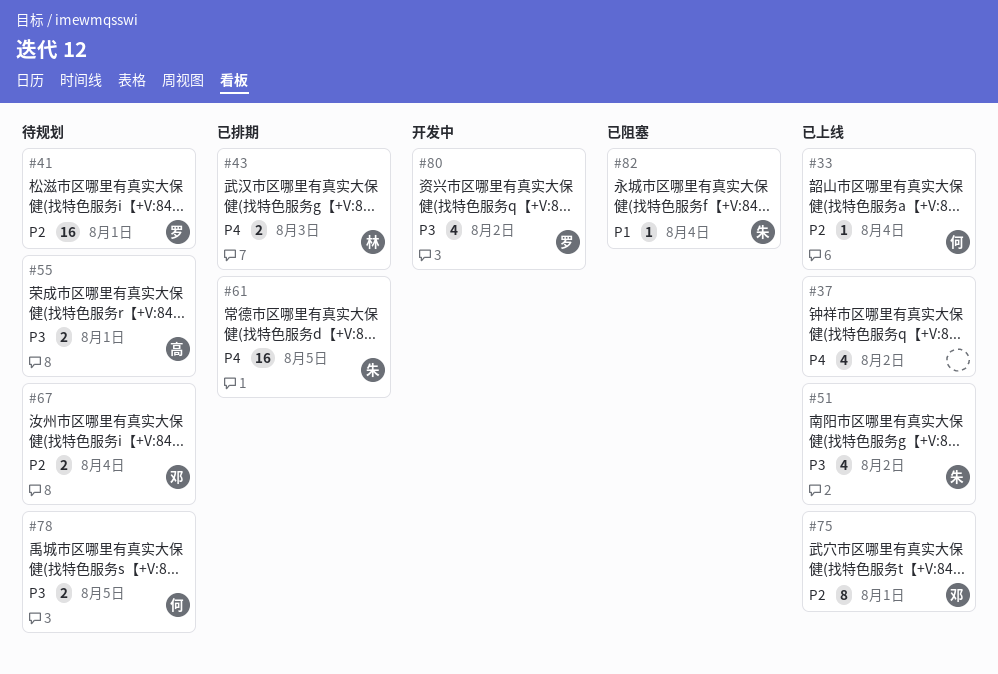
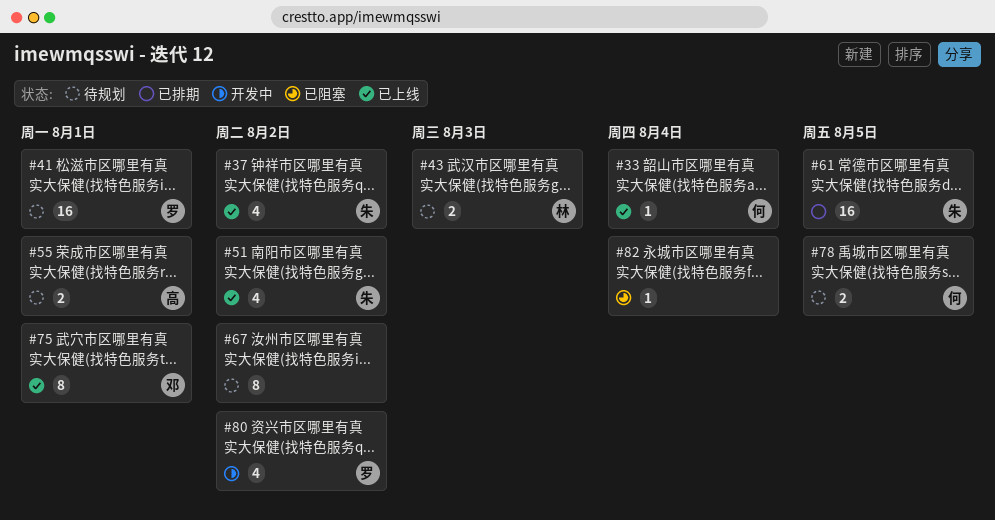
#37, owner: none -> 朱
#43, status: 已排期 -> 待规划
#67, owner: 邓 -> none
#67, estimate: 2 -> 8
#67, due: Aug 4 -> Aug 2
#82, owner: 朱 -> none

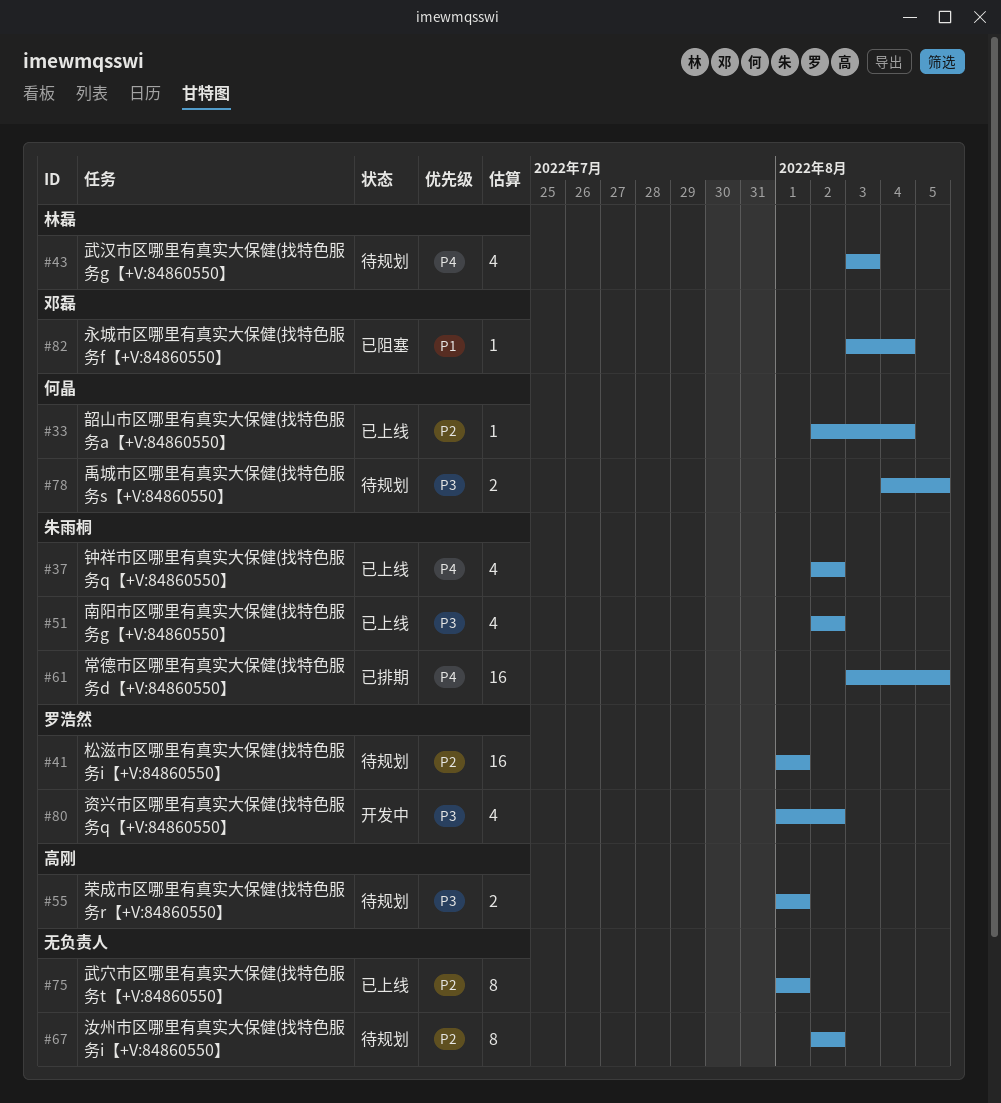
#43, estimate: 2 -> 4
#75, owner: 邓磊 -> none
#82, owner: none -> 邓磊

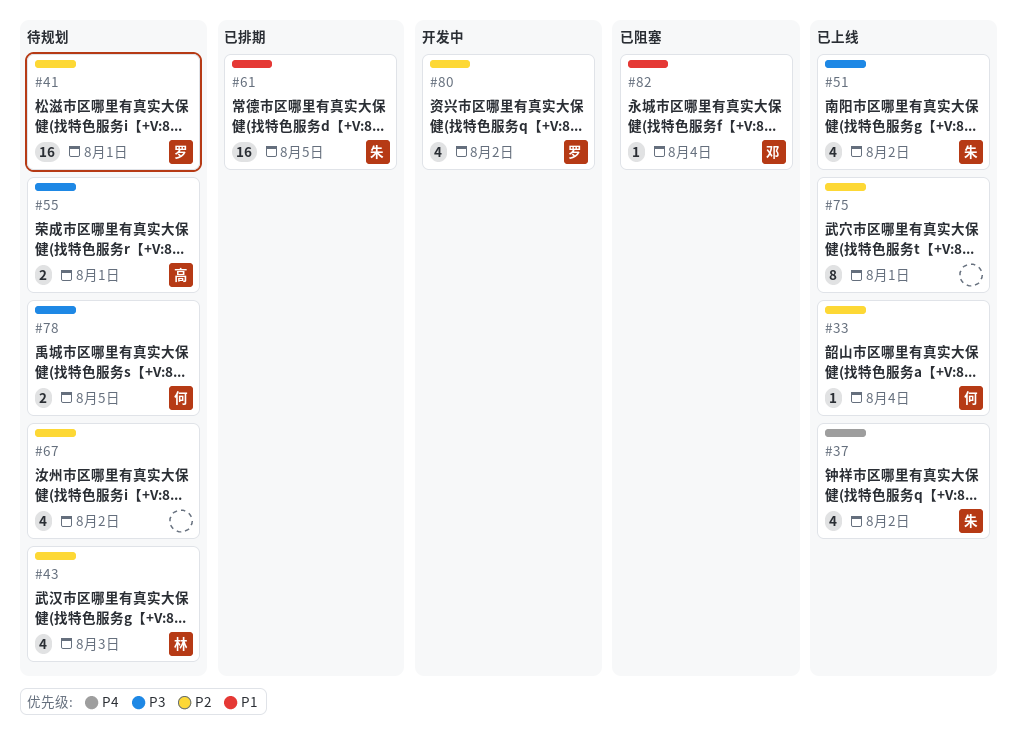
#43, priority: P4 -> P2
#61, priority: P4 -> P1
#67, estimate: 8 -> 4
#80, priority: P3 -> P2

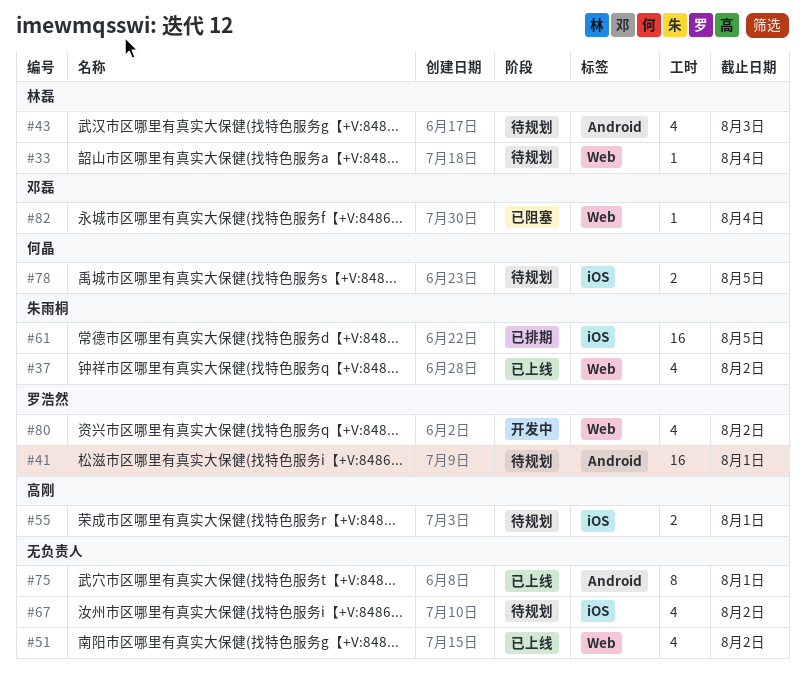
#33, status: 已上线 -> 待规划
#33, owner: 何晶 -> 林磊
#51, owner: 朱雨桐 -> none

